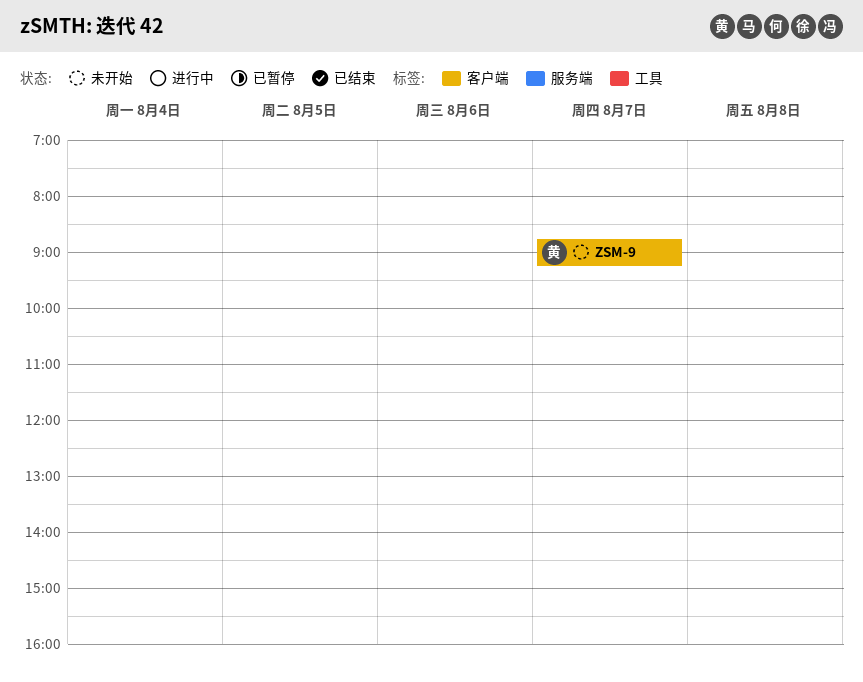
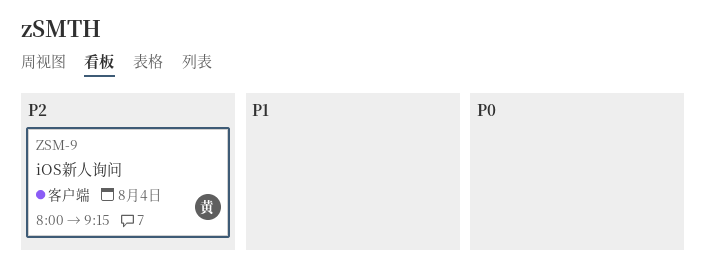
ZSM-9, day: Aug 7 -> Aug 4
ZSM-9, begins: 08:45 -> 08:00

